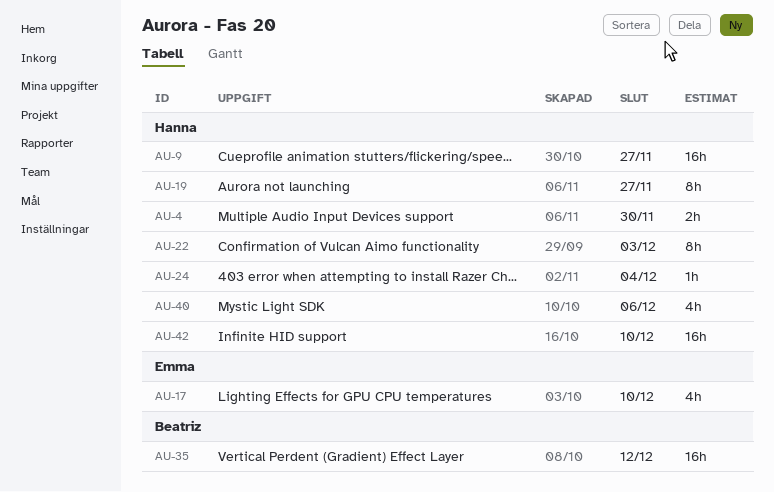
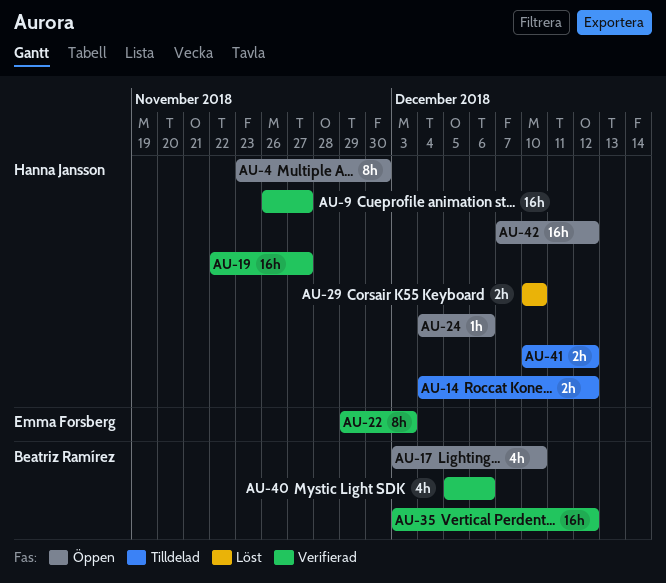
AU-4, estimate: 2h -> 8h
AU-14: none -> present
AU-17, owner: Emma Forsberg -> Beatriz Ramírez
AU-19, estimate: 8h -> 16h
AU-22, owner: Hanna Jansson -> Emma Forsberg
AU-24, due: Dec 4 -> Dec 6
AU-29: none -> present
AU-40, owner: Hanna Jansson -> Beatriz Ramírez
AU-41: none -> present
AU-42, due: Dec 10 -> Dec 12

